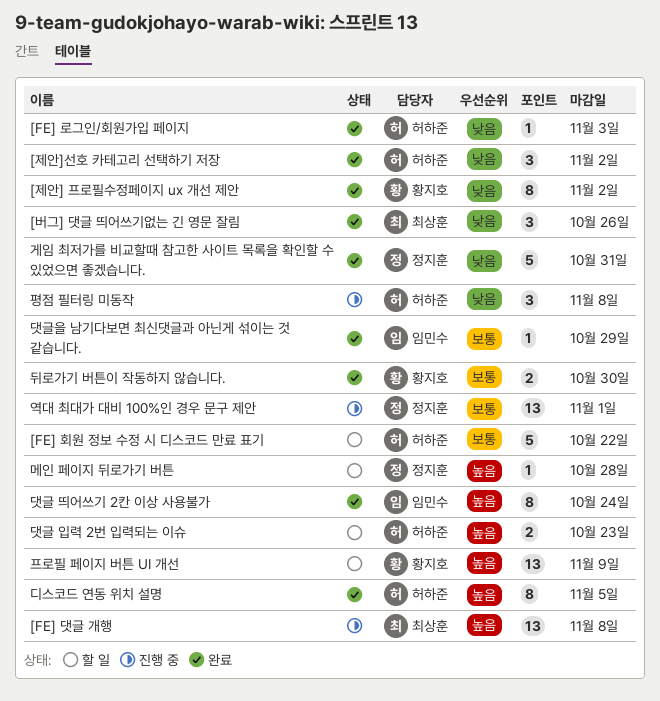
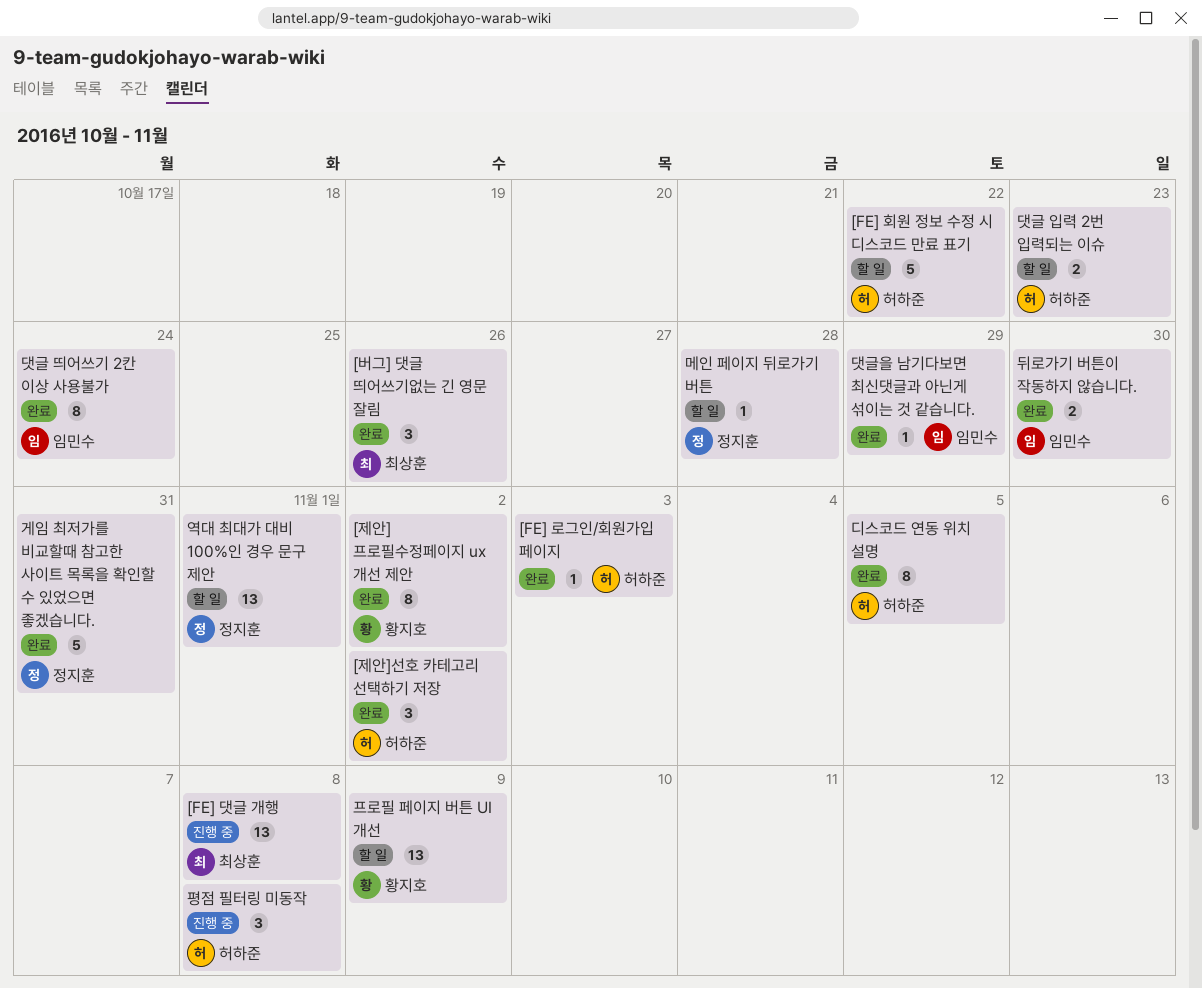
뒤로가기 버튼이 작동하지 않습니다., owner: 황지호 -> 임민수
역대 최대가 대비 100%인 경우 문구 제안, status: 진행 중 -> 할 일

